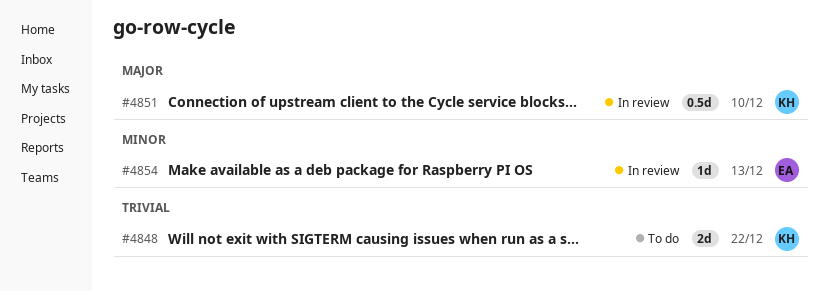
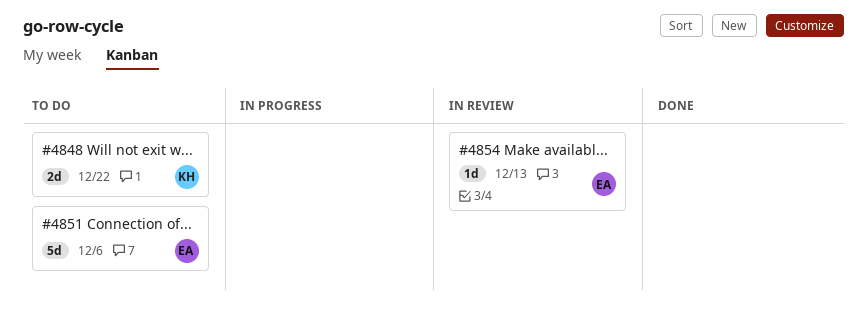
#4851, status: In review -> To do
#4851, owner: KH -> EA
#4851, estimate: 0.5d -> 5d
#4851, due: Dec 10 -> Dec 6

